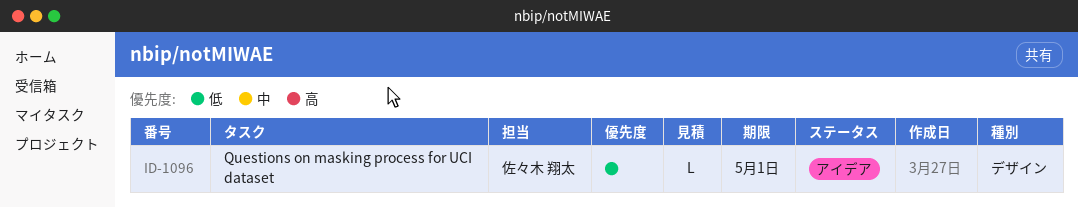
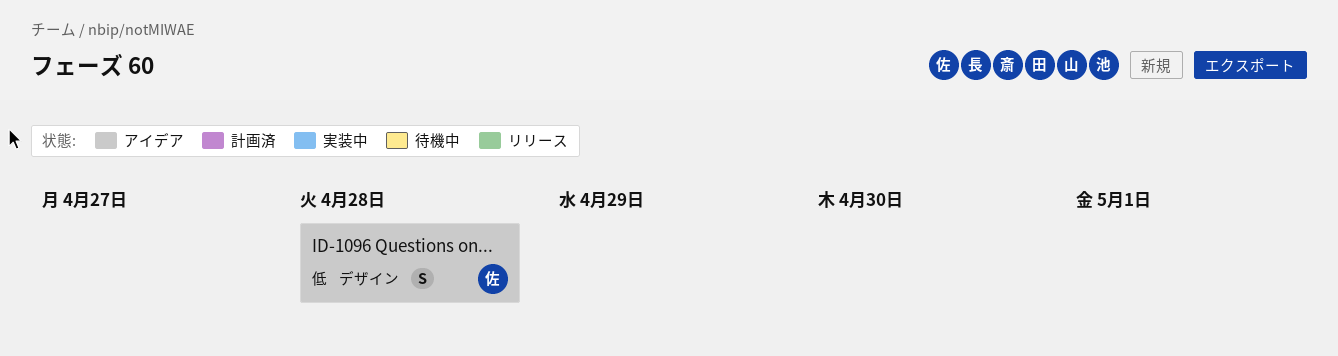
ID-1096, estimate: L -> S
ID-1096, due: May 1 -> Apr 28

